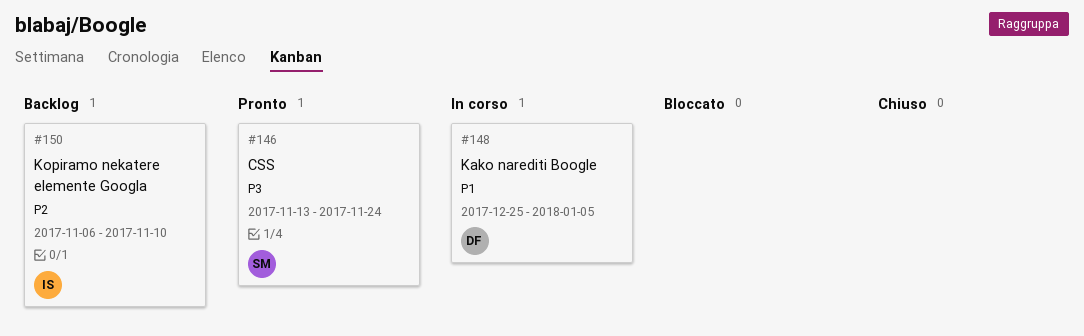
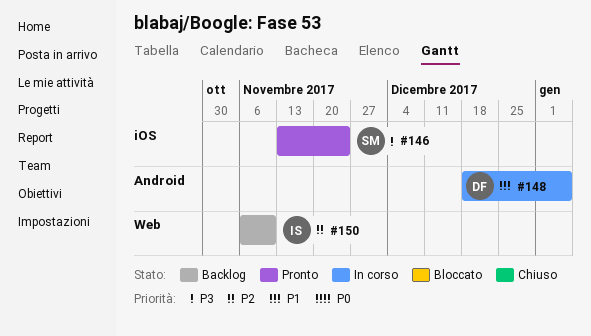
#148, start: Dec 25 -> Dec 18

